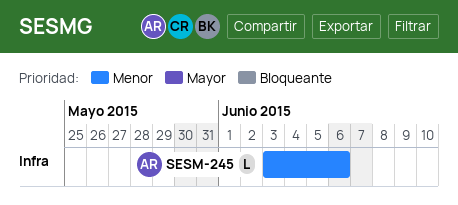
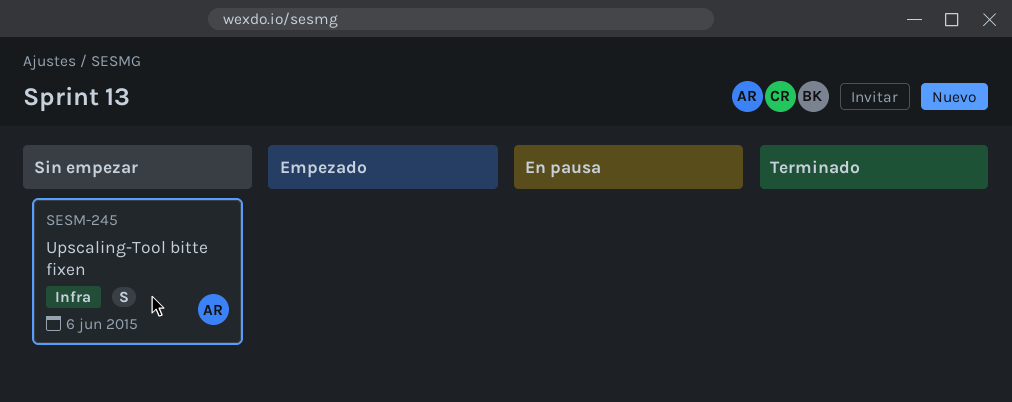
SESM-245, estimate: L -> S

